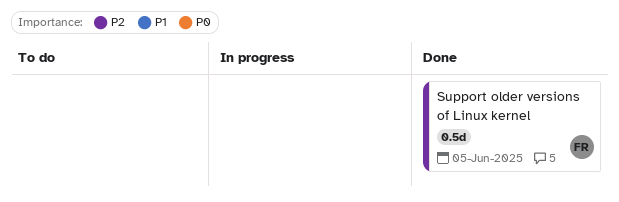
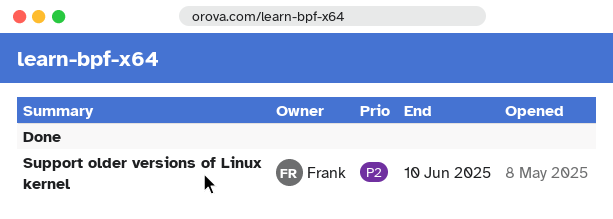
Support older versions of Linux kernel, due: Jun 5 -> Jun 10

